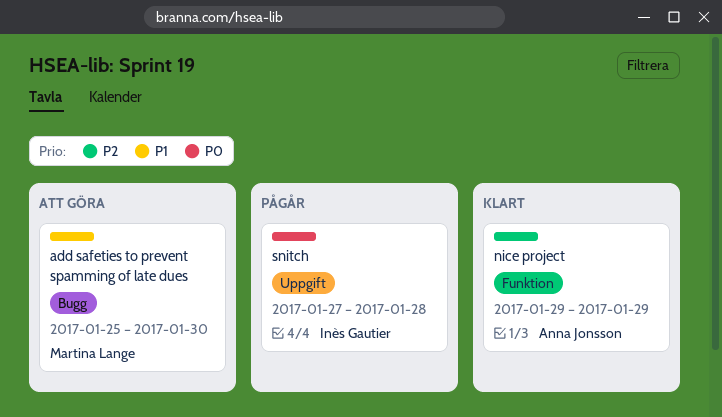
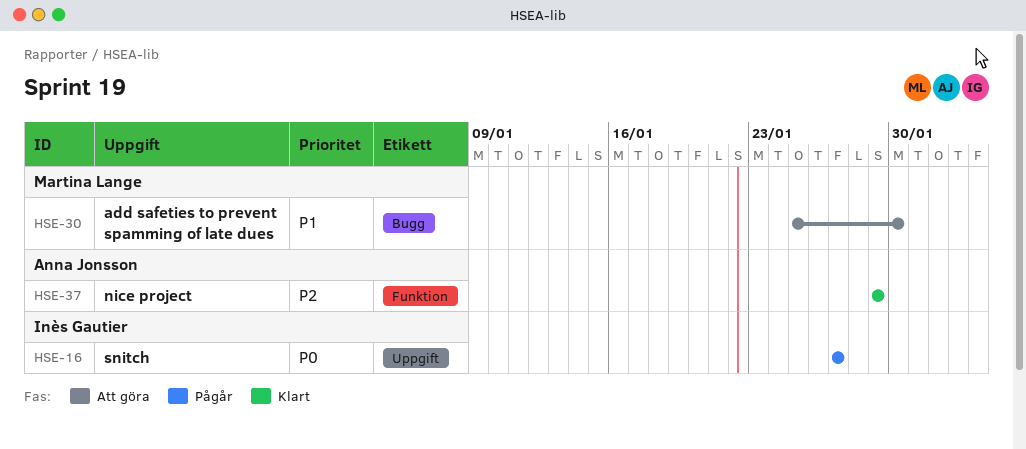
snitch, due: Jan 28 -> Jan 27

